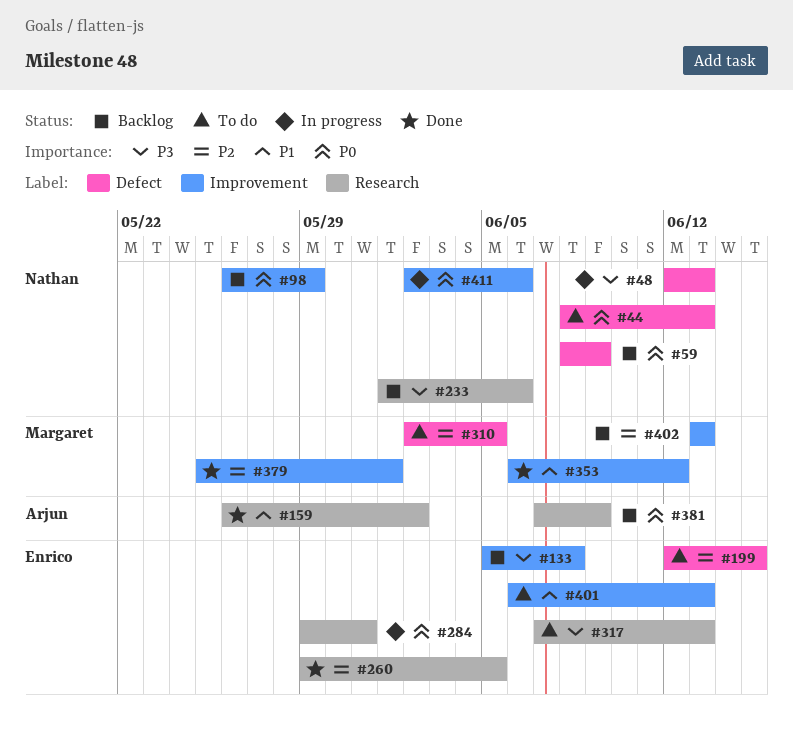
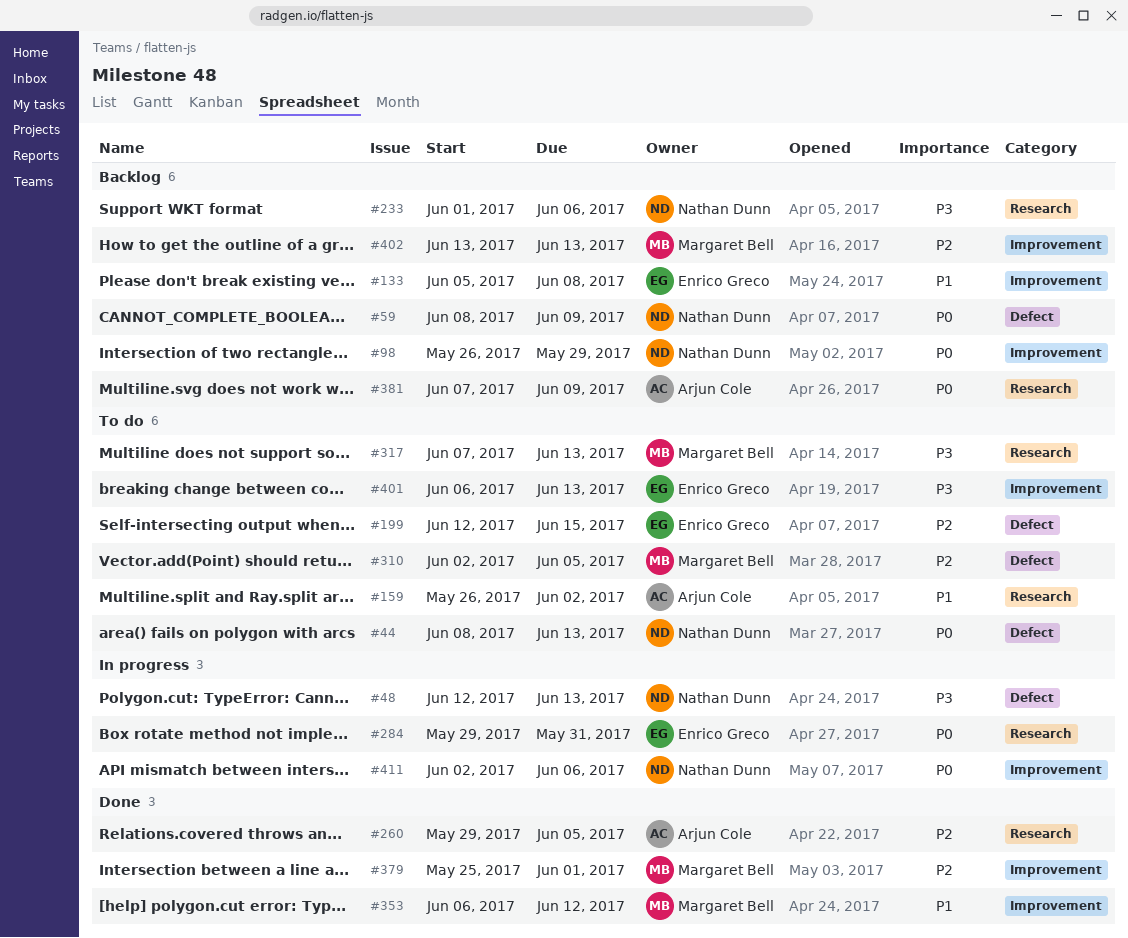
#133, priority: P3 -> P1
#159, status: Done -> To do
#260, owner: Enrico Greco -> Arjun Cole
#317, owner: Enrico Greco -> Margaret Bell
#401, priority: P1 -> P3

